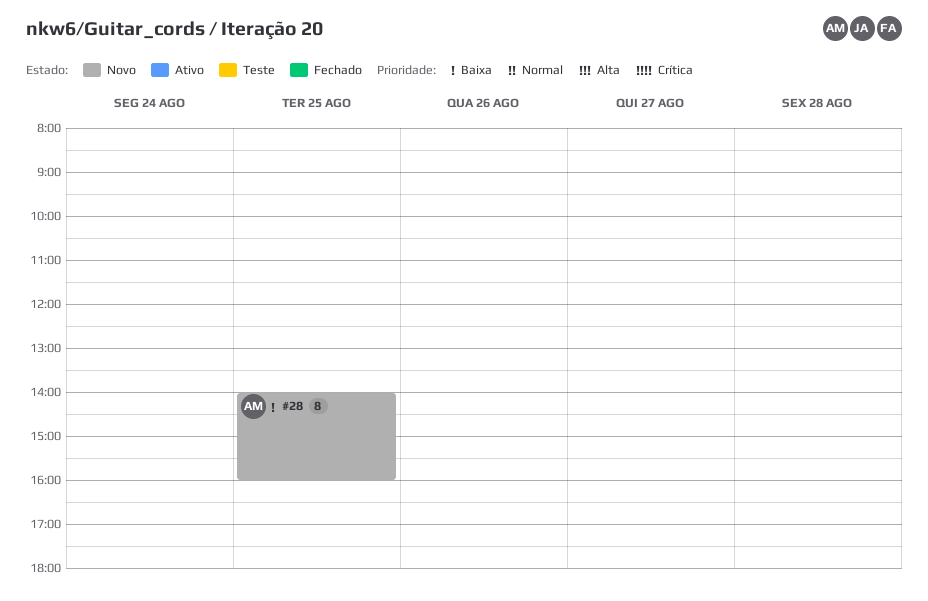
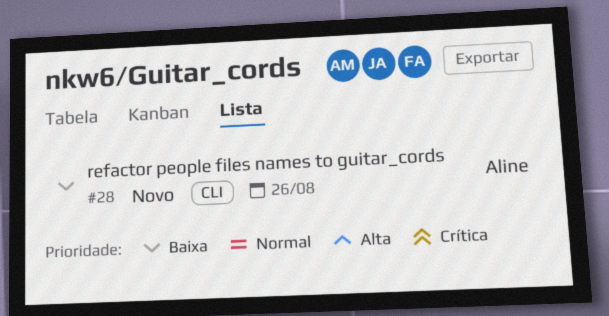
#28, day: Aug 25 -> Aug 26

